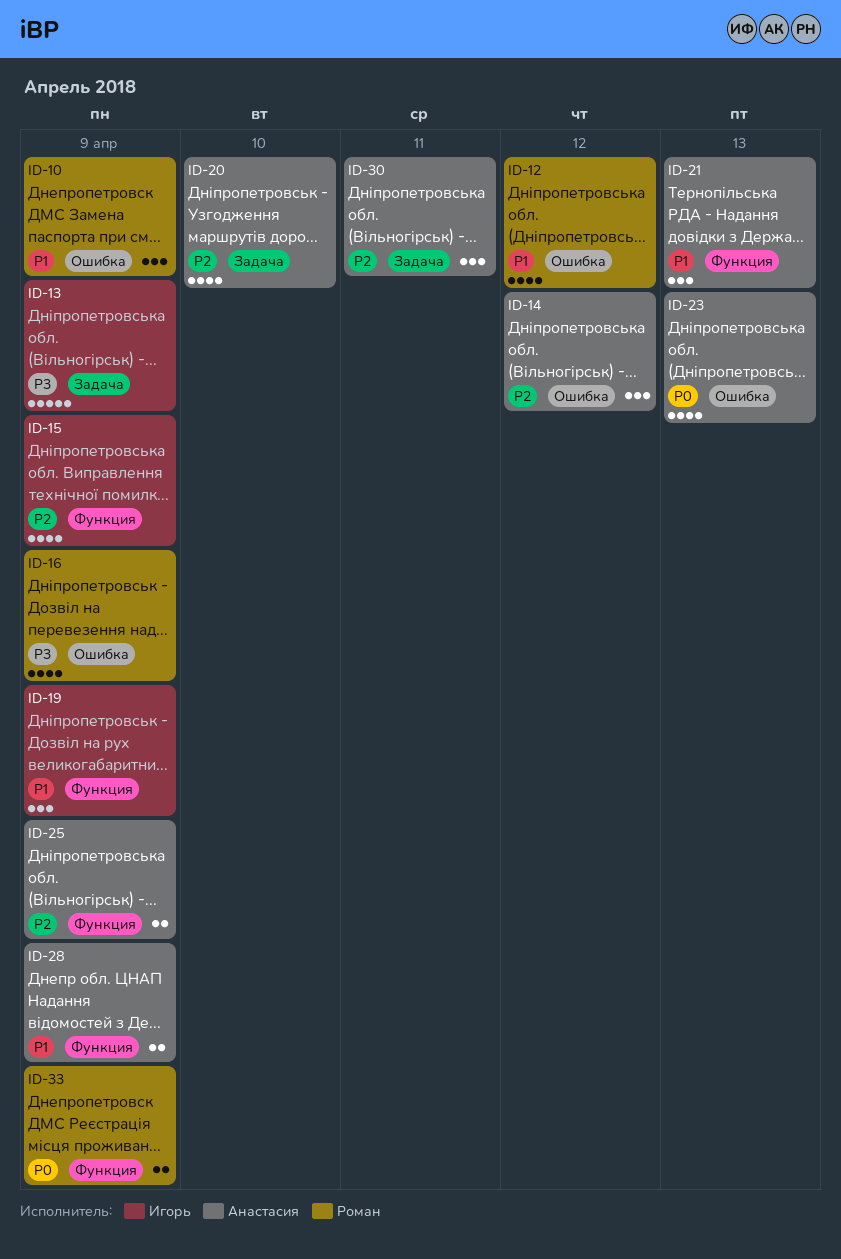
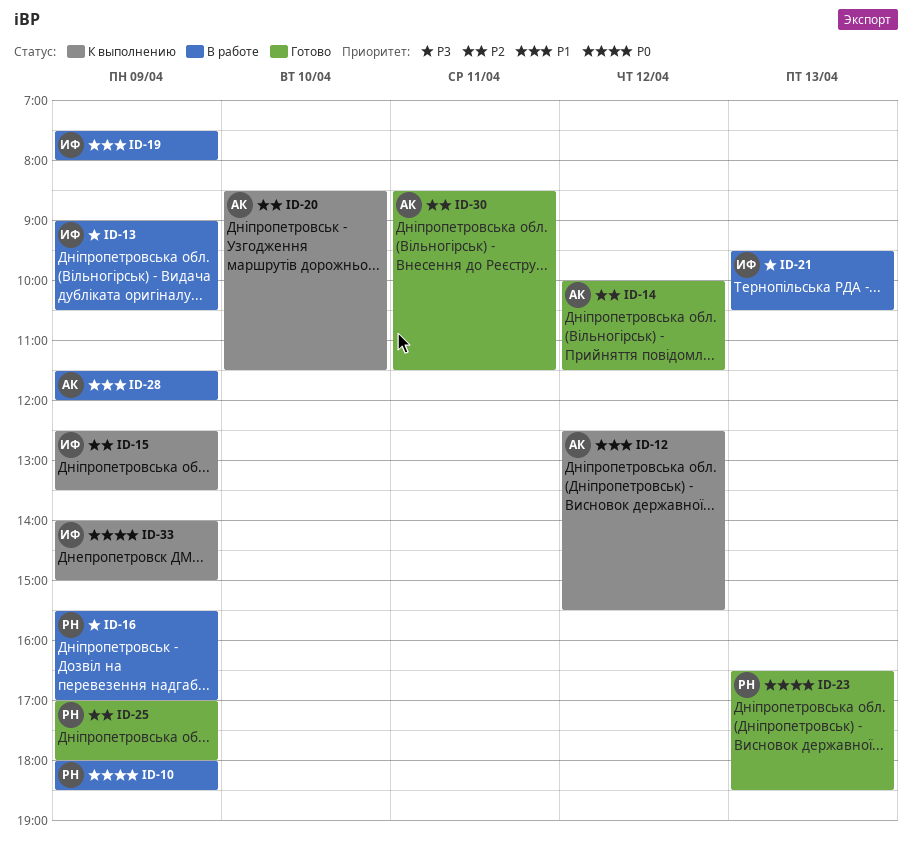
ID-10, priority: P1 -> P0
ID-12, owner: Роман -> Анастасия
ID-21, owner: Анастасия -> Игорь
ID-21, priority: P1 -> P3
ID-23, owner: Анастасия -> Роман
ID-25, owner: Анастасия -> Роман
ID-33, owner: Роман -> Игорь

